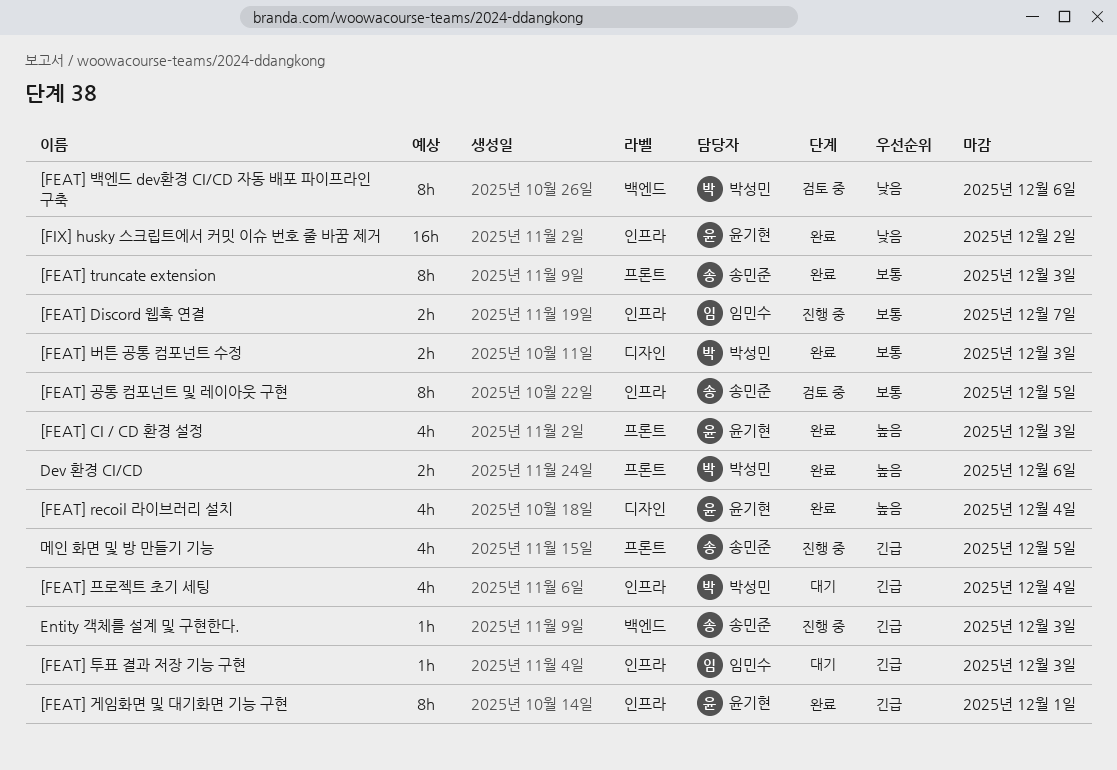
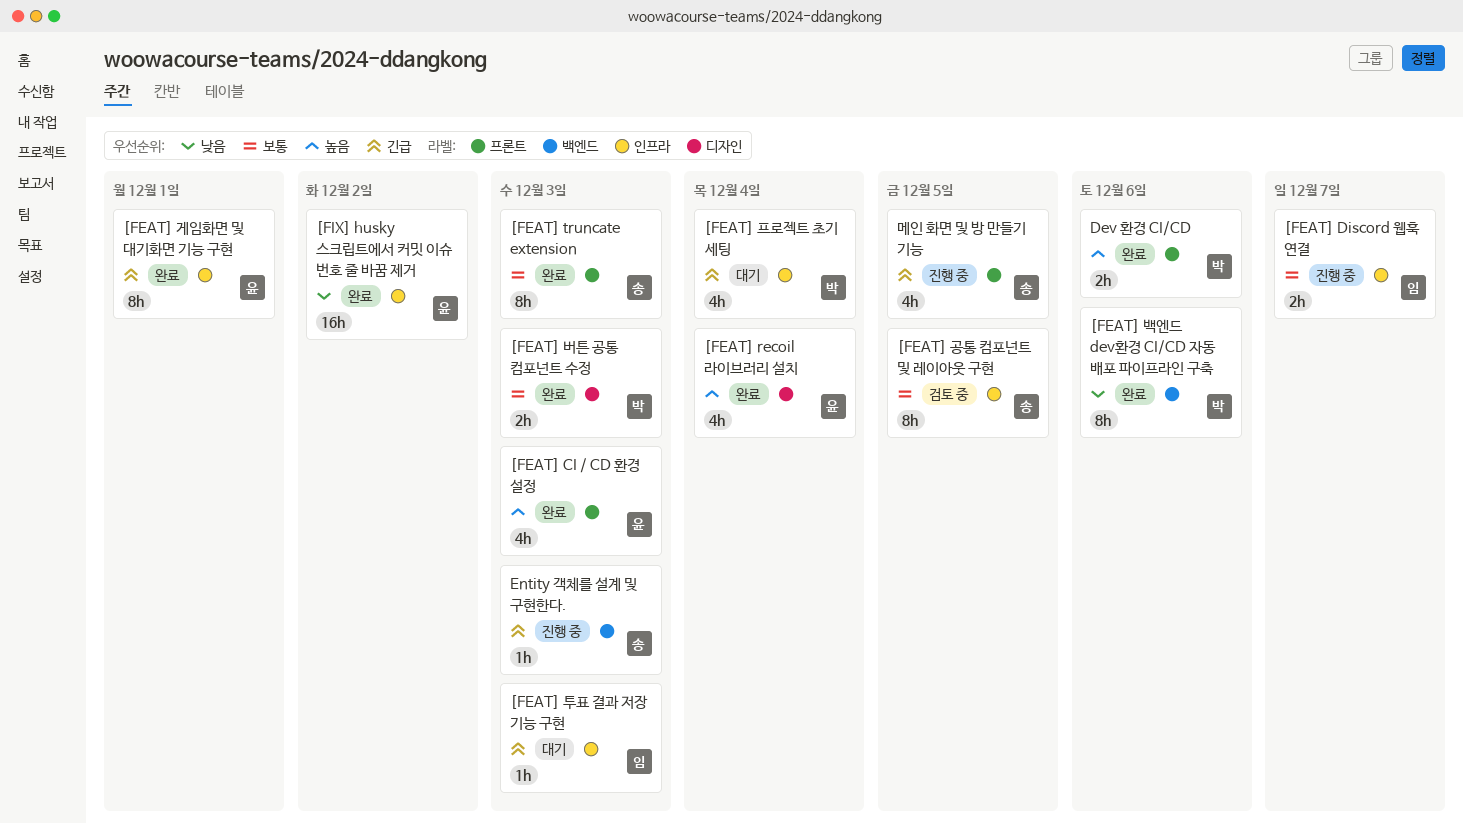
[FEAT] 백엔드 dev환경 CI/CD 자동 배포 파이프라인 구축, status: 검토 중 -> 완료

